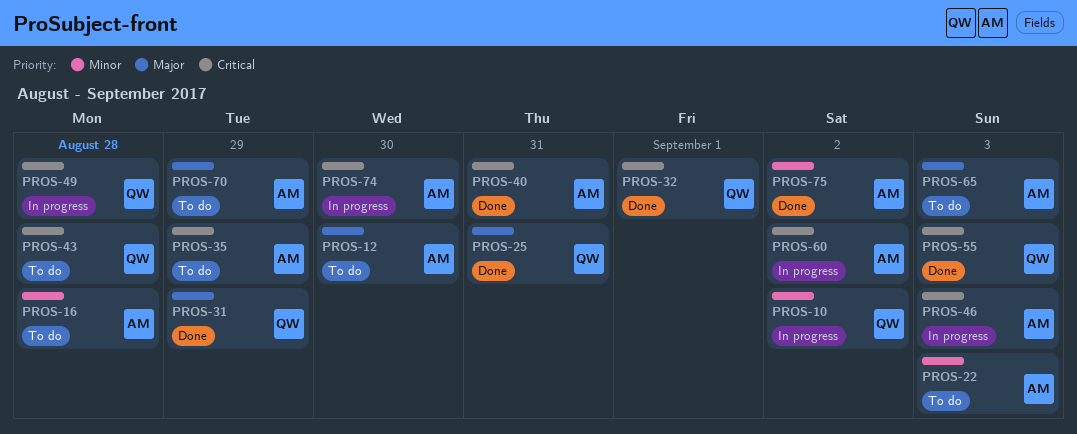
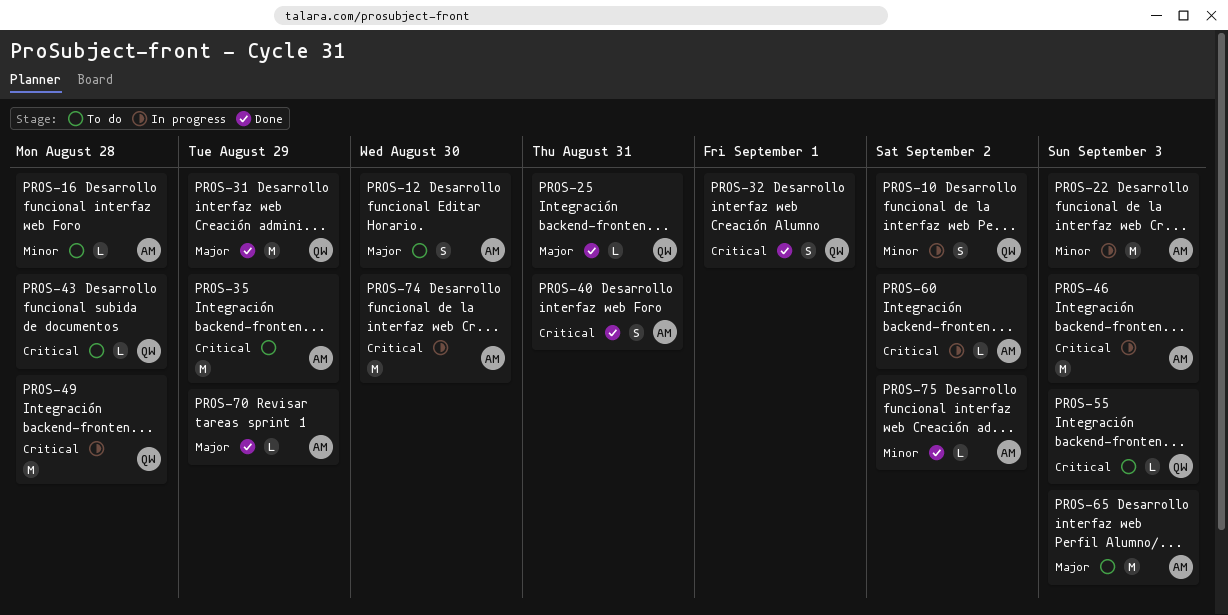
PROS-22, status: To do -> In progress
PROS-55, status: Done -> To do
PROS-70, status: To do -> Done

